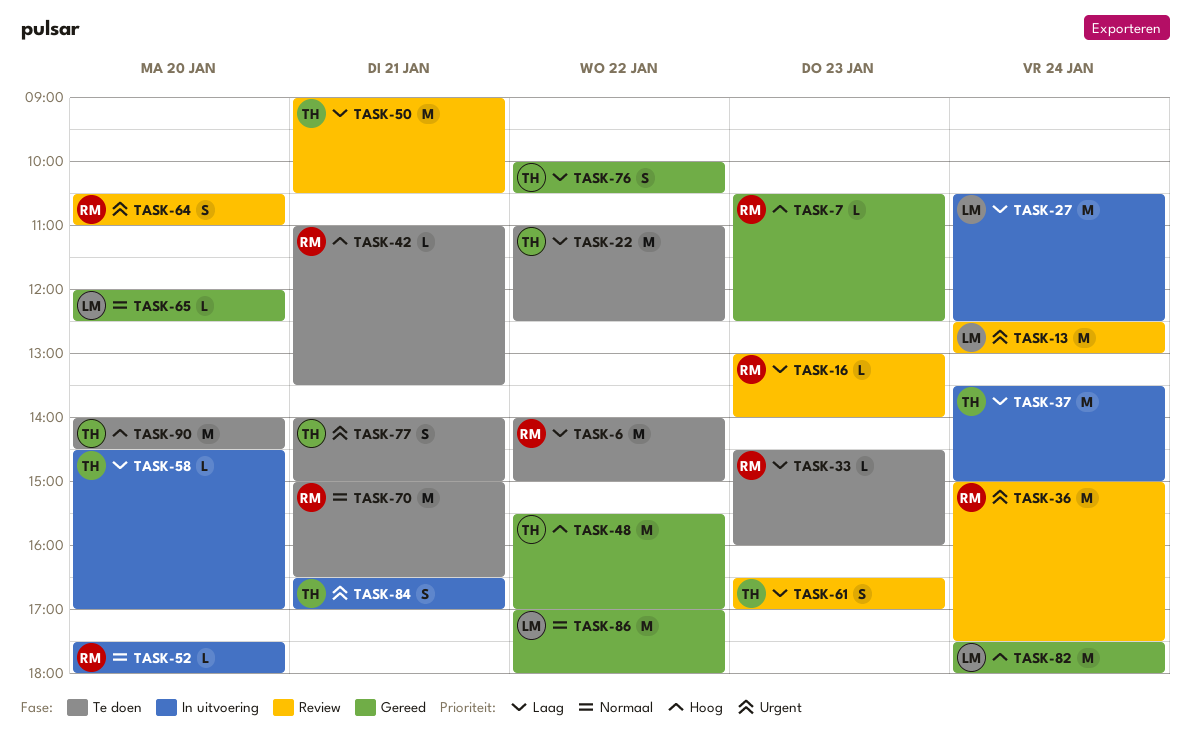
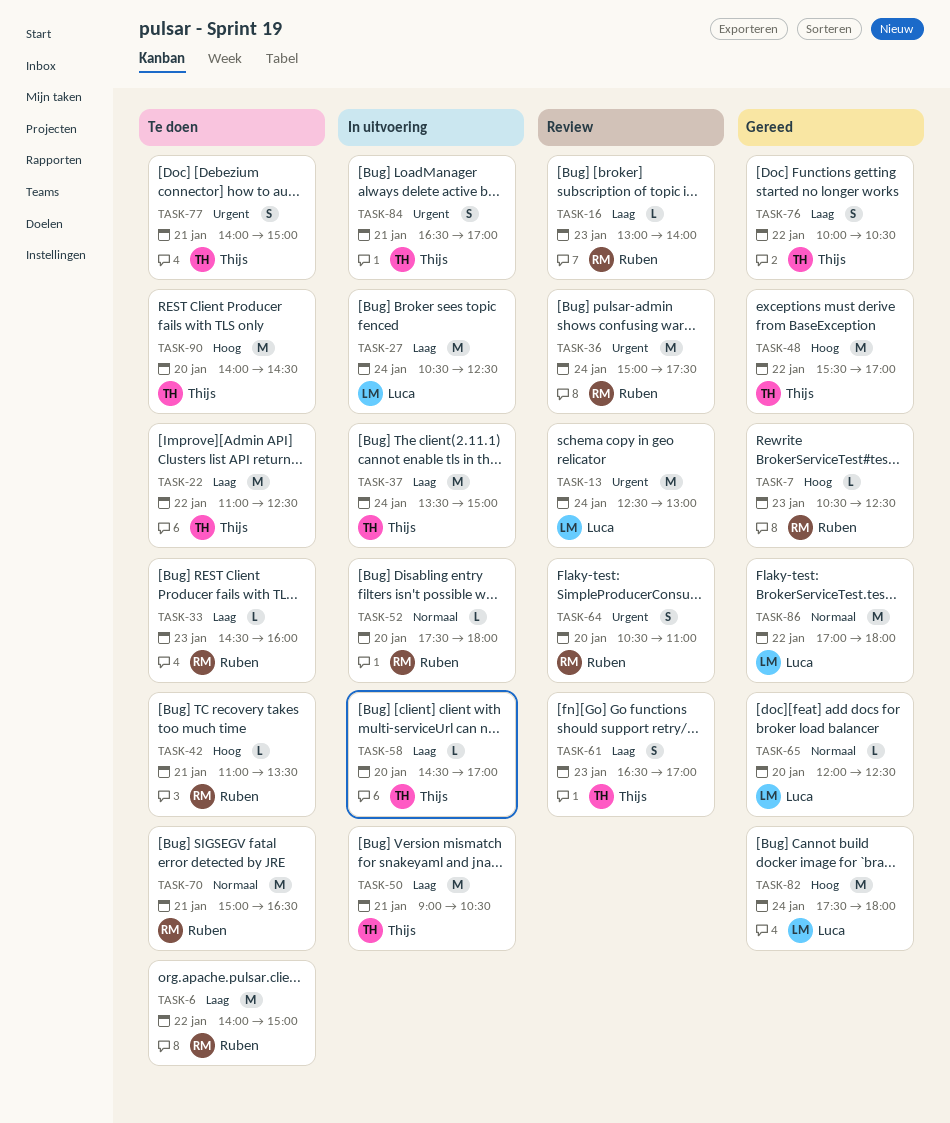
TASK-50, status: Review -> In uitvoering

